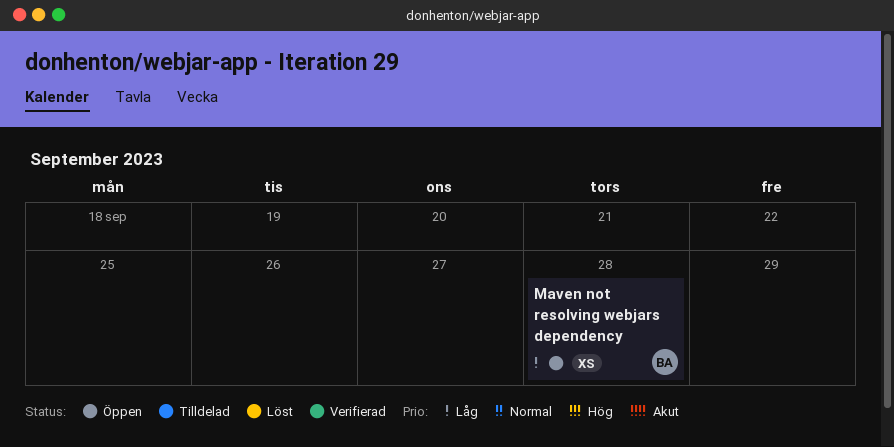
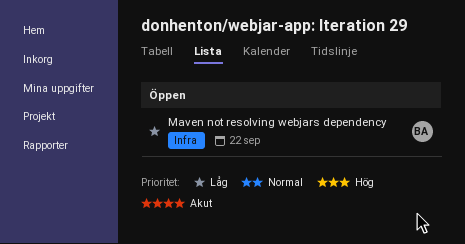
Maven not resolving webjars dependency, due: Sep 28 -> Sep 22

